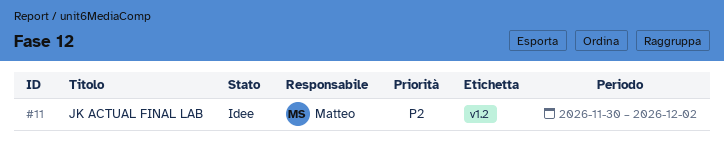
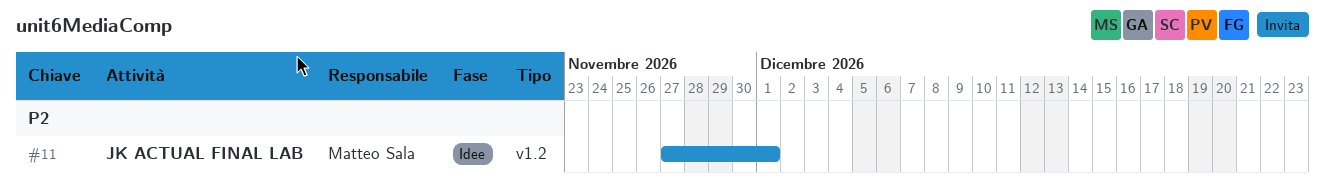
#11, start: Nov 30 -> Nov 27
#11, due: Dec 2 -> Dec 1

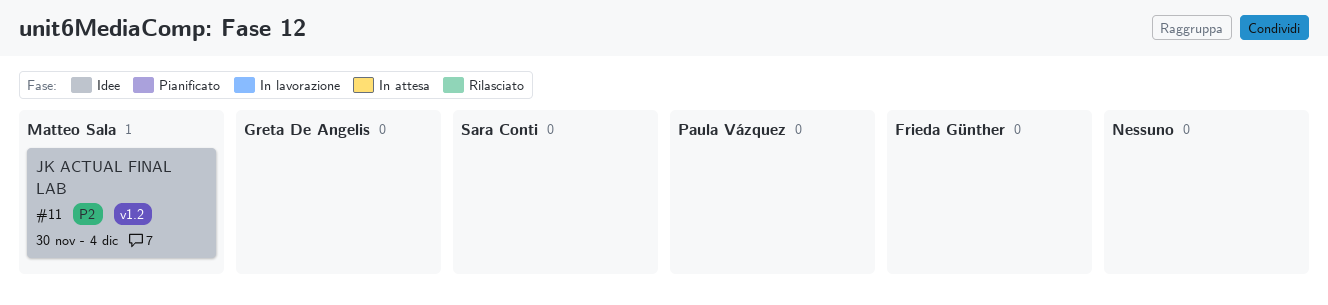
#11, start: Nov 27 -> Nov 30
#11, due: Dec 1 -> Dec 4

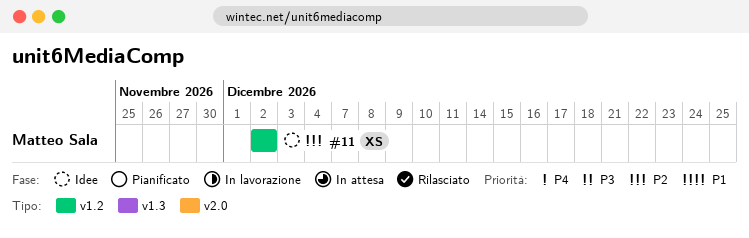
#11, start: Nov 30 -> Dec 2
#11, due: Dec 4 -> Dec 2

